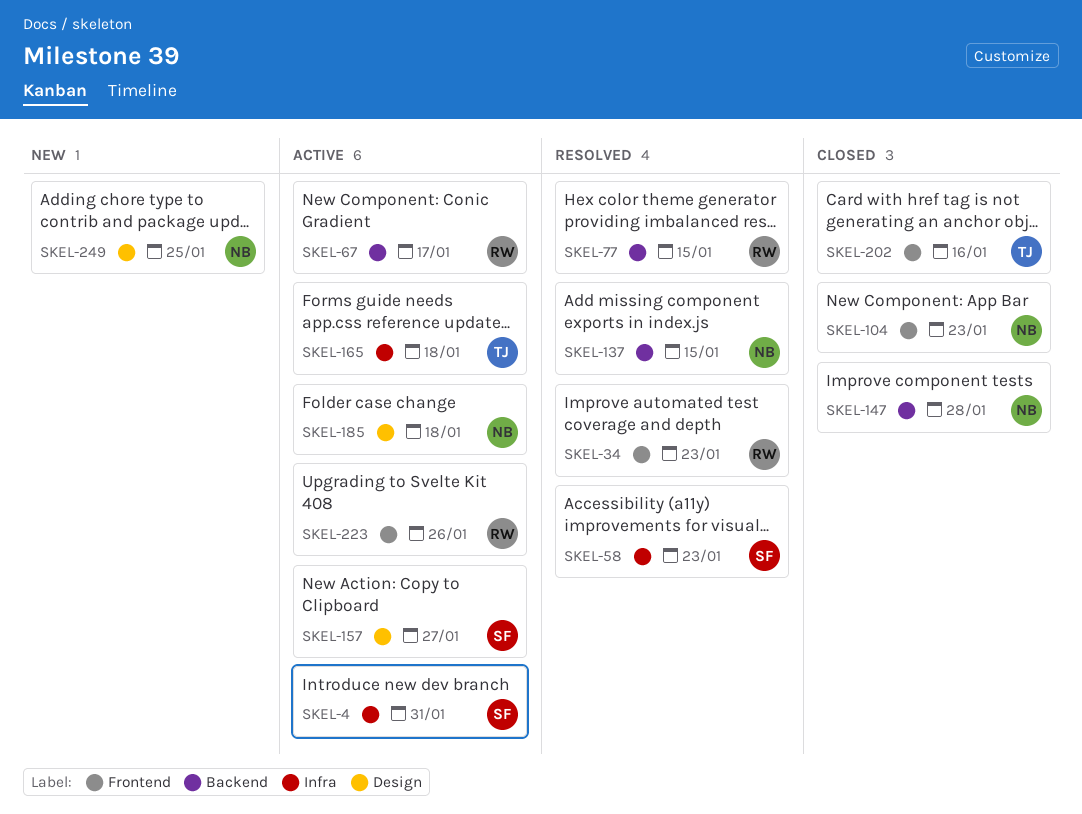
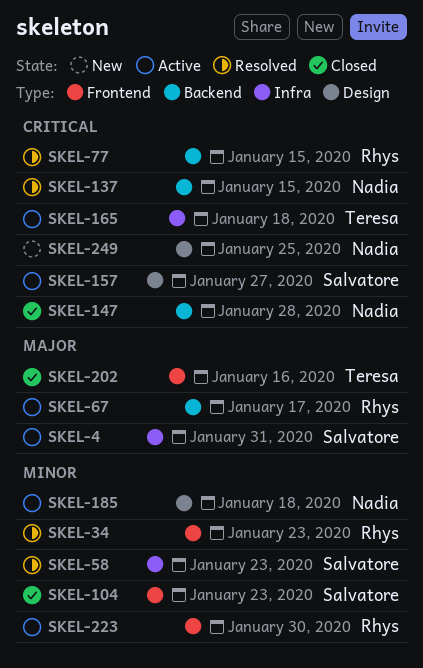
SKEL-104, owner: Nadia -> Salvatore
SKEL-223, due: Jan 26 -> Jan 30

